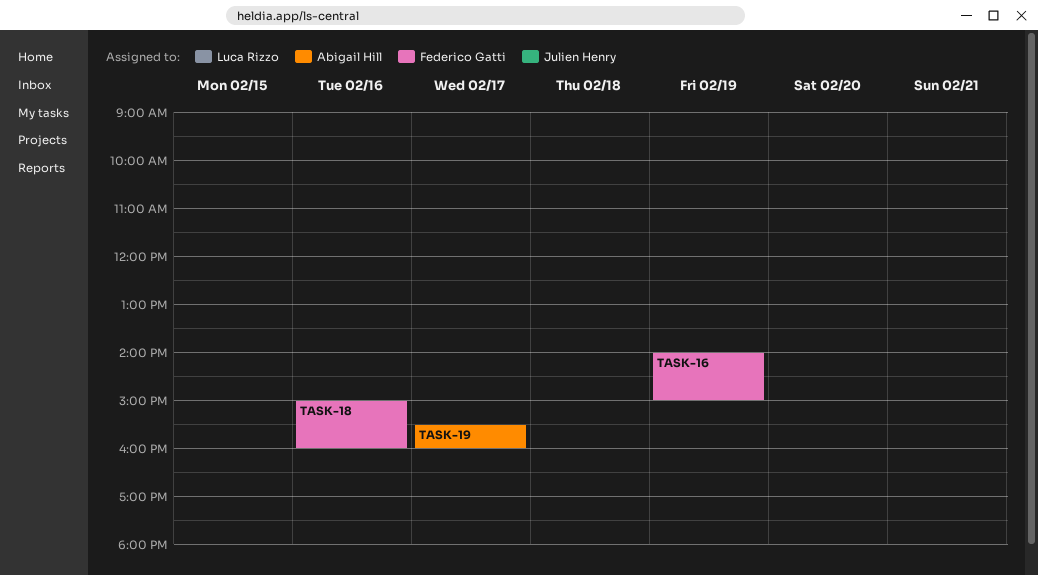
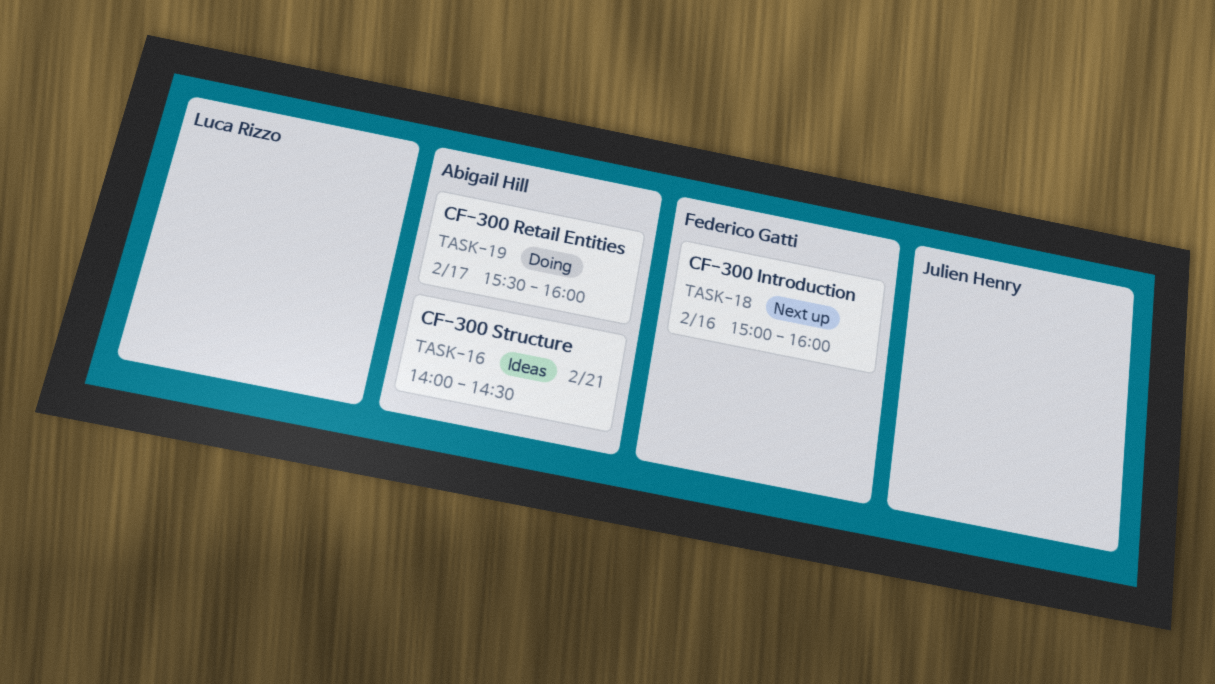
TASK-16, owner: Federico Gatti -> Abigail Hill
TASK-16, day: Feb 19 -> Feb 21
TASK-16, ends: 15:00 -> 14:30

